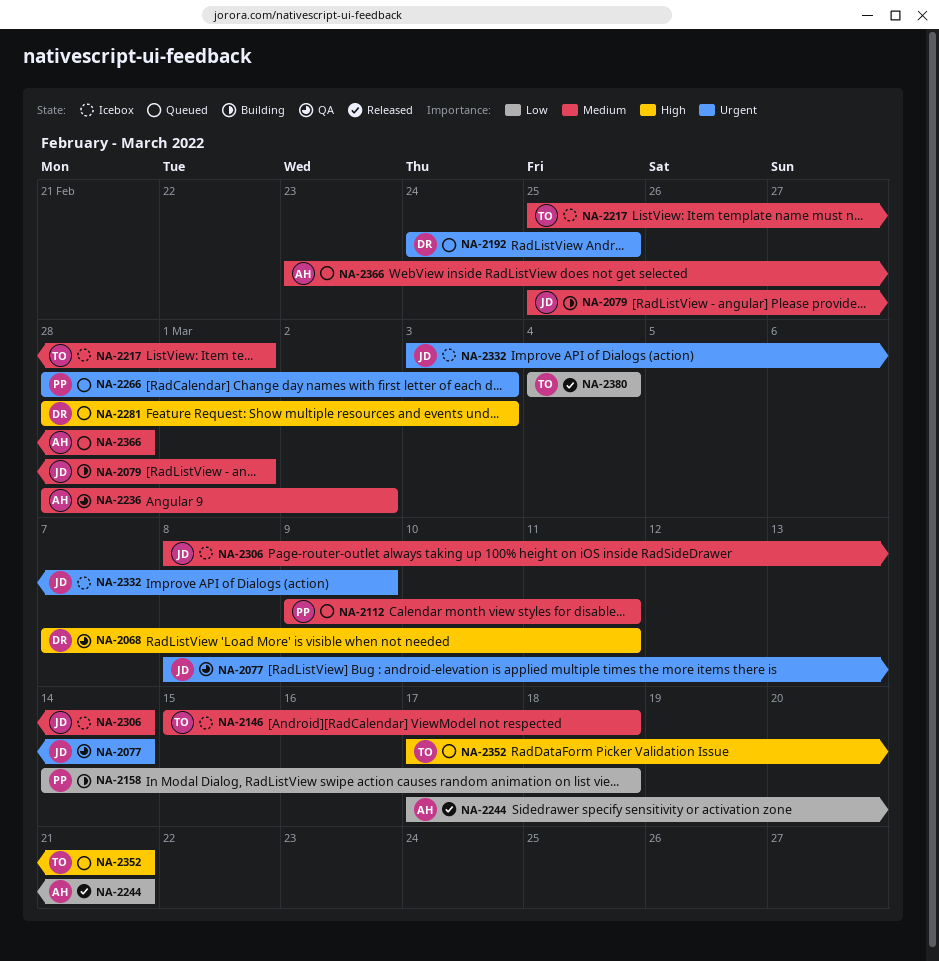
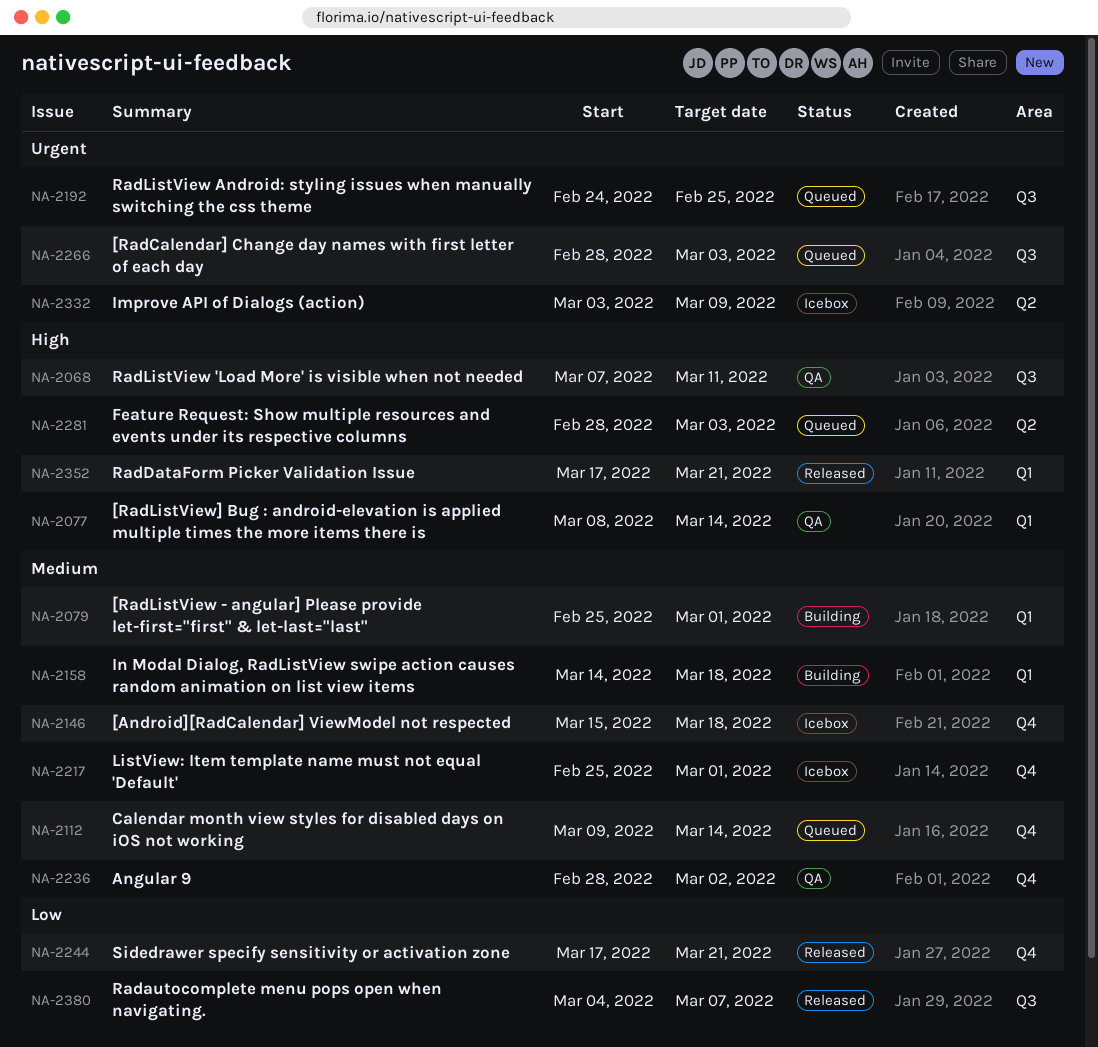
NA-2077, priority: Urgent -> High
NA-2112, due: Mar 11 -> Mar 14
NA-2158, priority: Low -> Medium
NA-2306: present -> none
NA-2352, status: Queued -> Released
NA-2366: present -> none
NA-2380, due: Mar 4 -> Mar 7

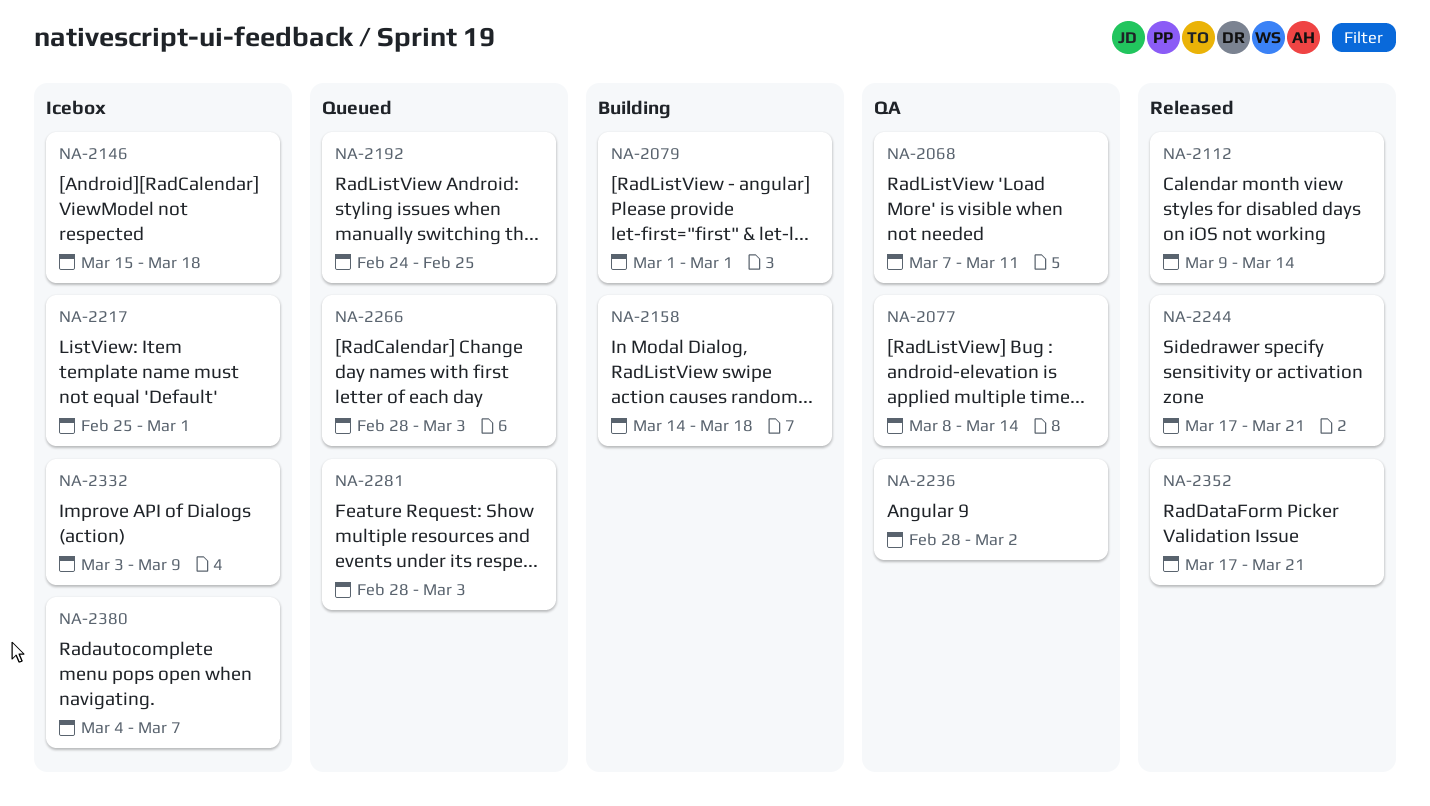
NA-2079, start: Feb 25 -> Mar 1
NA-2112, status: Queued -> Released
NA-2380, status: Released -> Icebox

